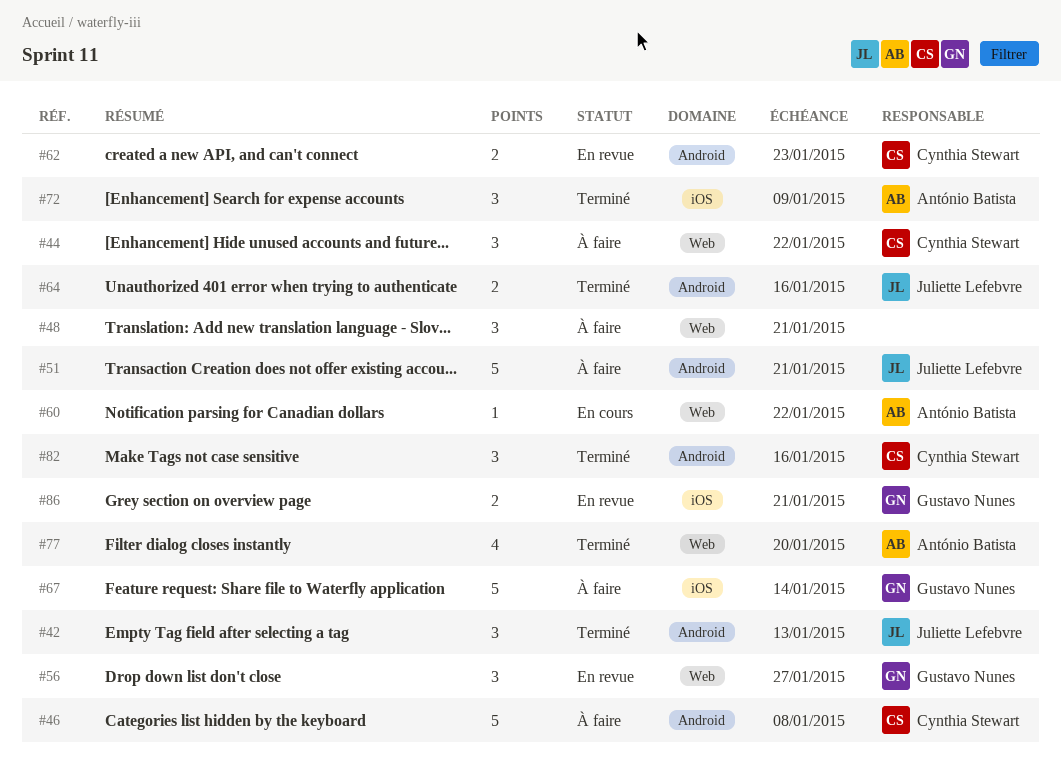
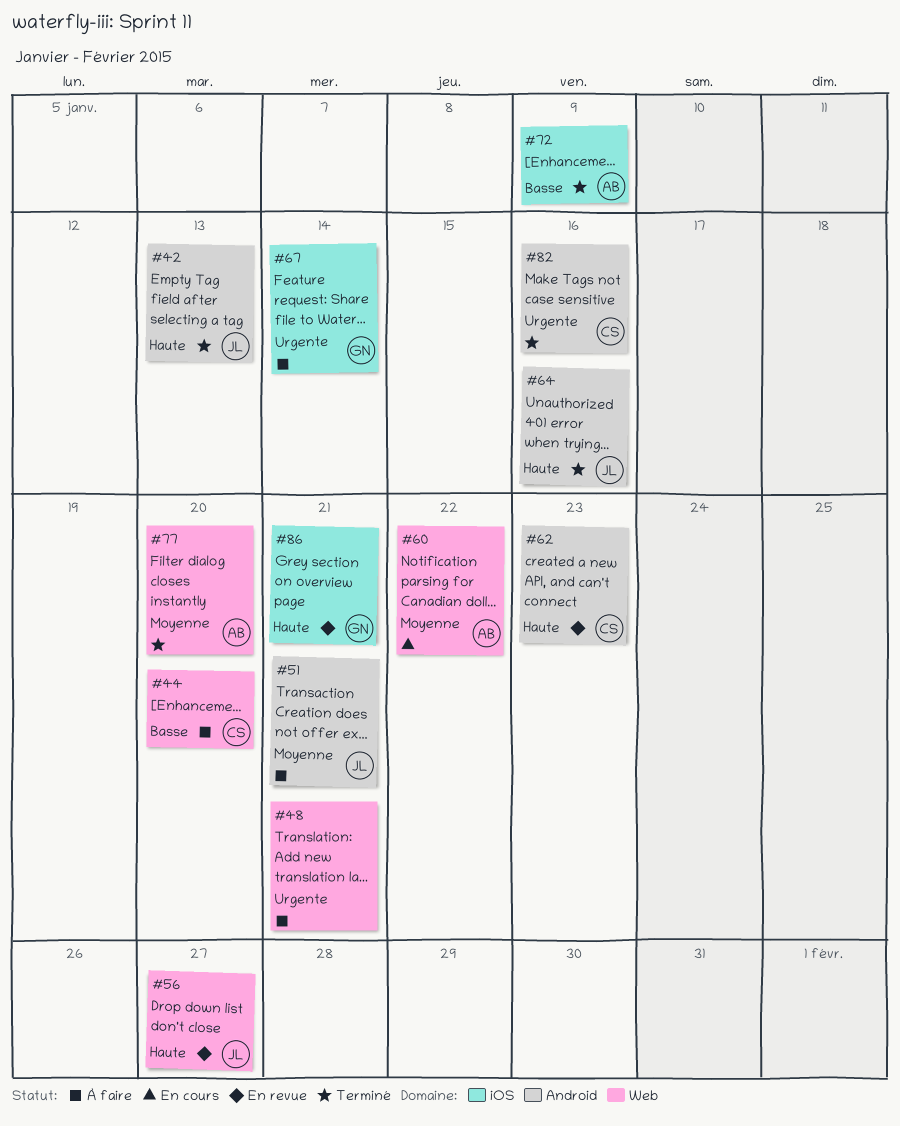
#44, due: Jan 22 -> Jan 20
#46: present -> none
#56, owner: Gustavo Nunes -> Juliette Lefebvre

